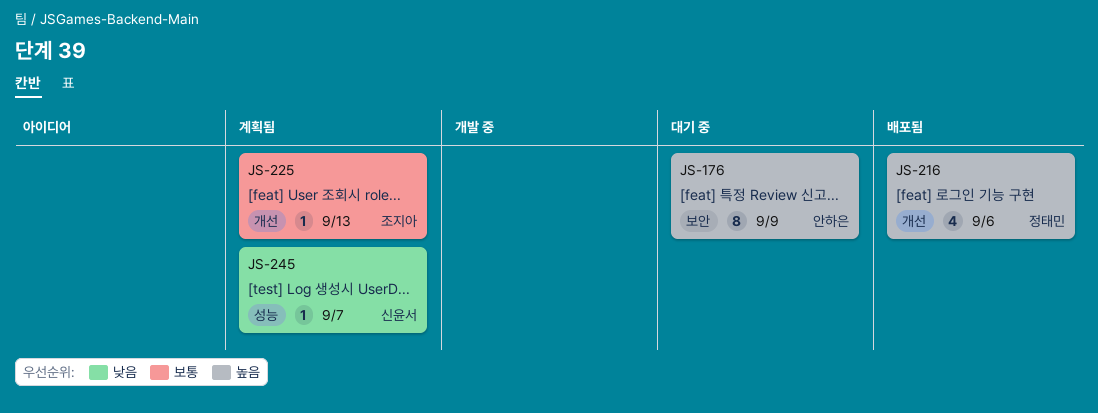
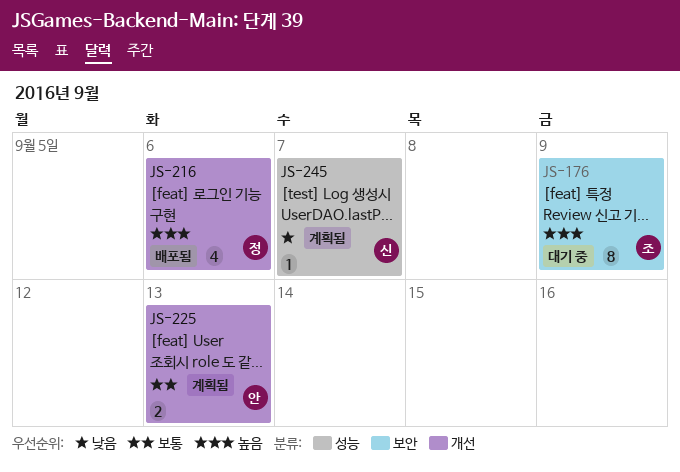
JS-176, owner: 안하은 -> 조지아
JS-225, owner: 조지아 -> 안하은
JS-225, estimate: 1 -> 2

